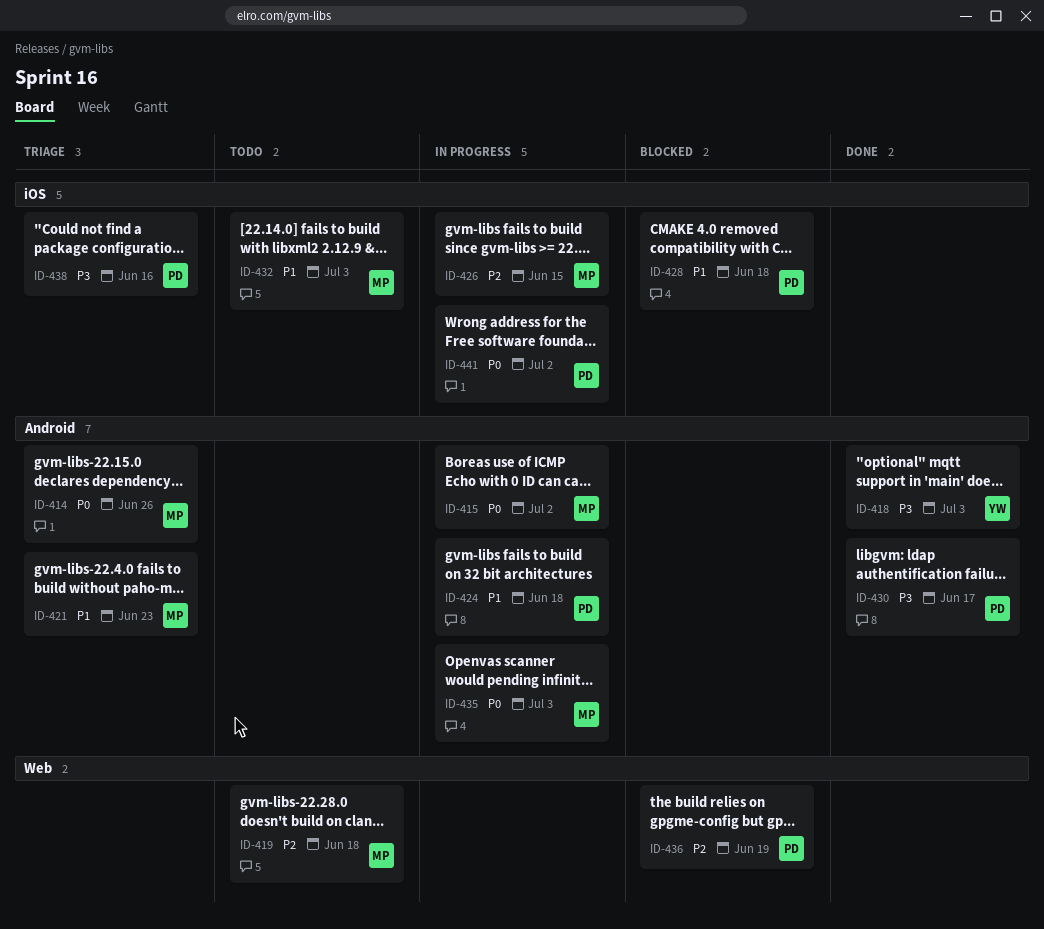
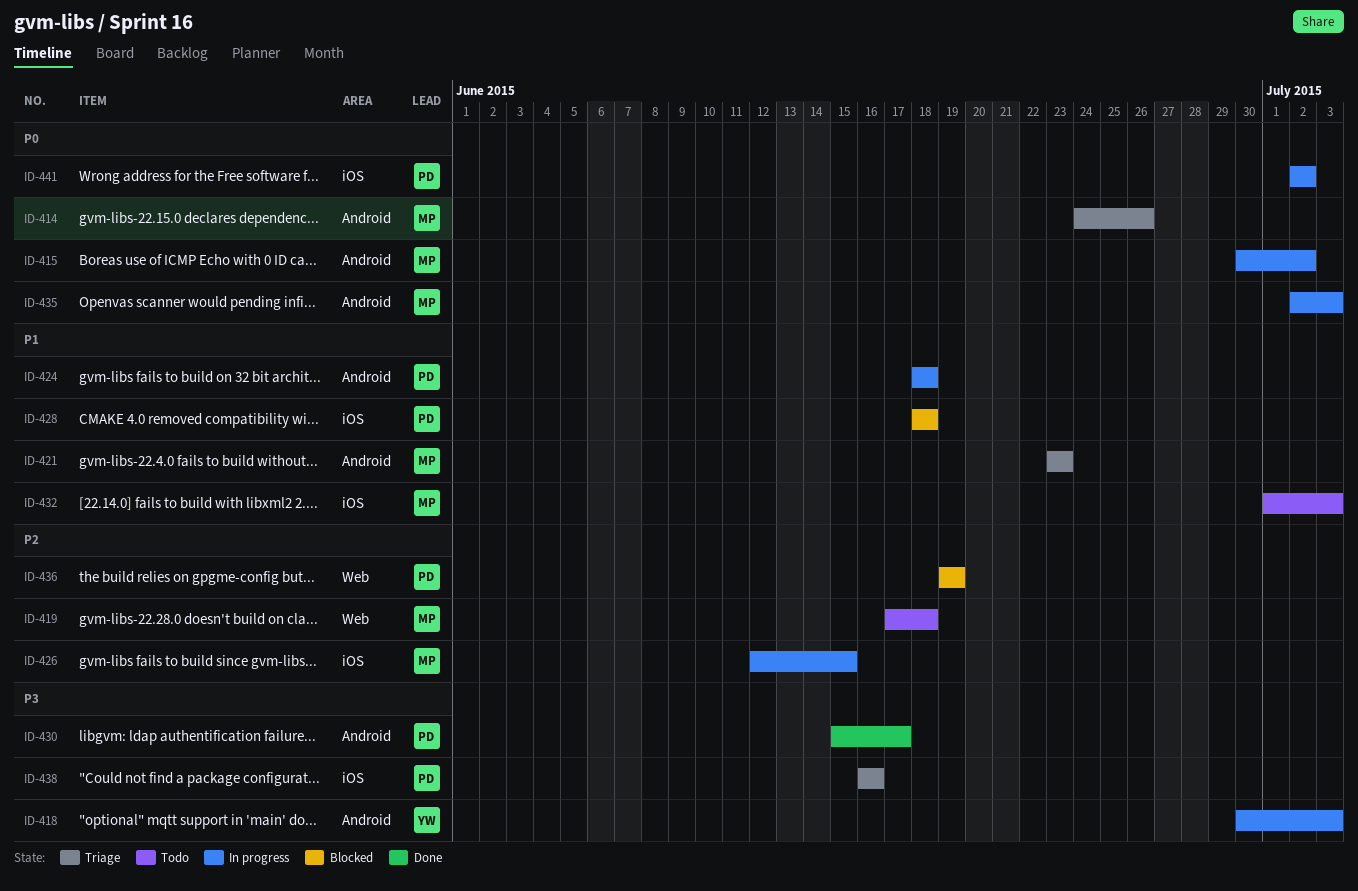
ID-418, status: Done -> In progress

